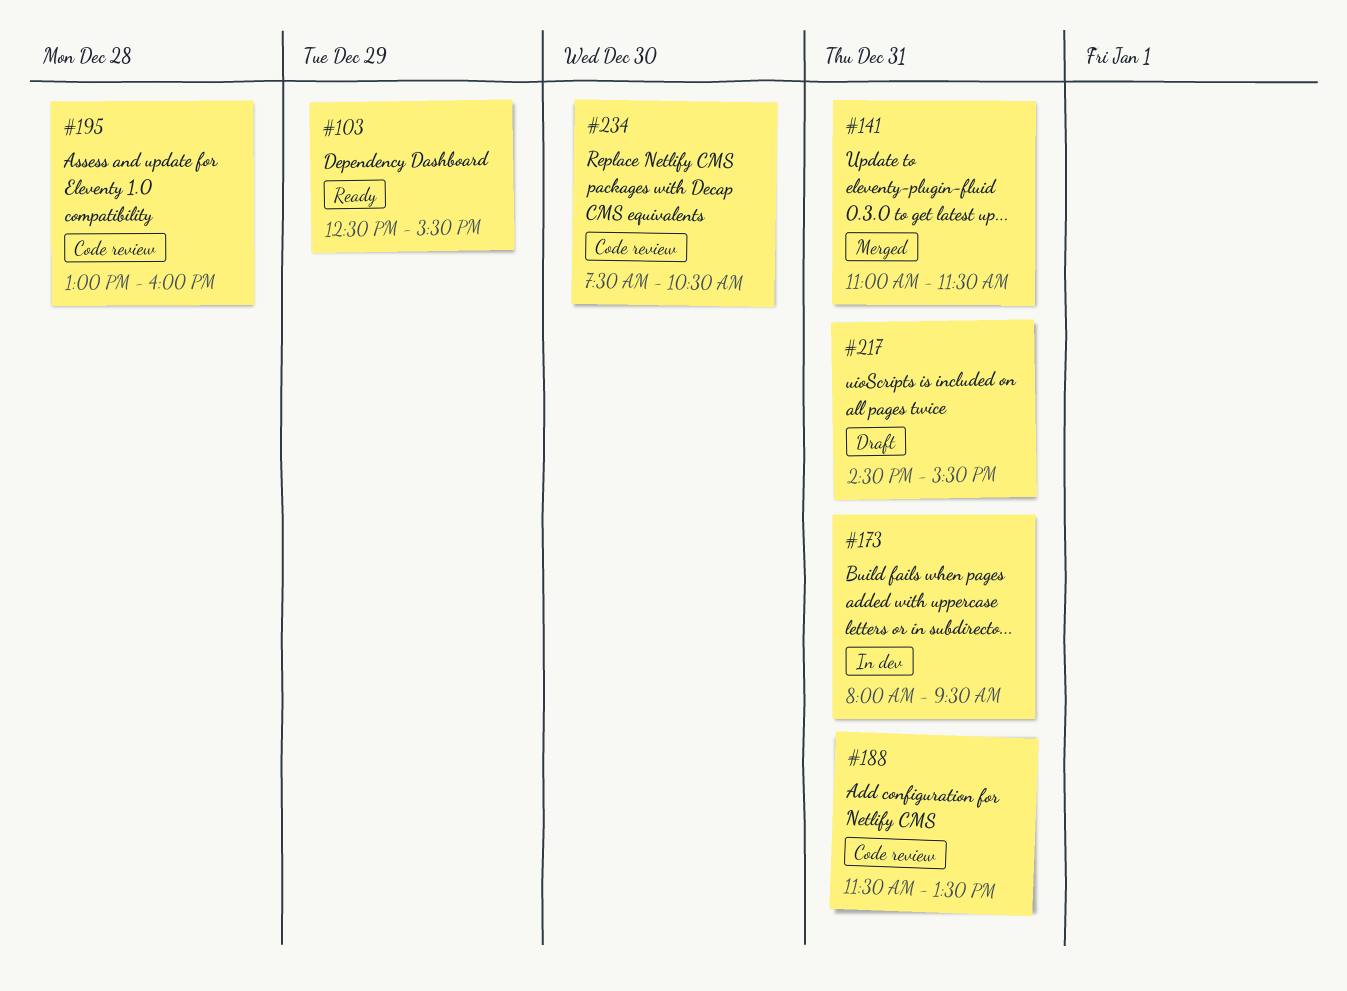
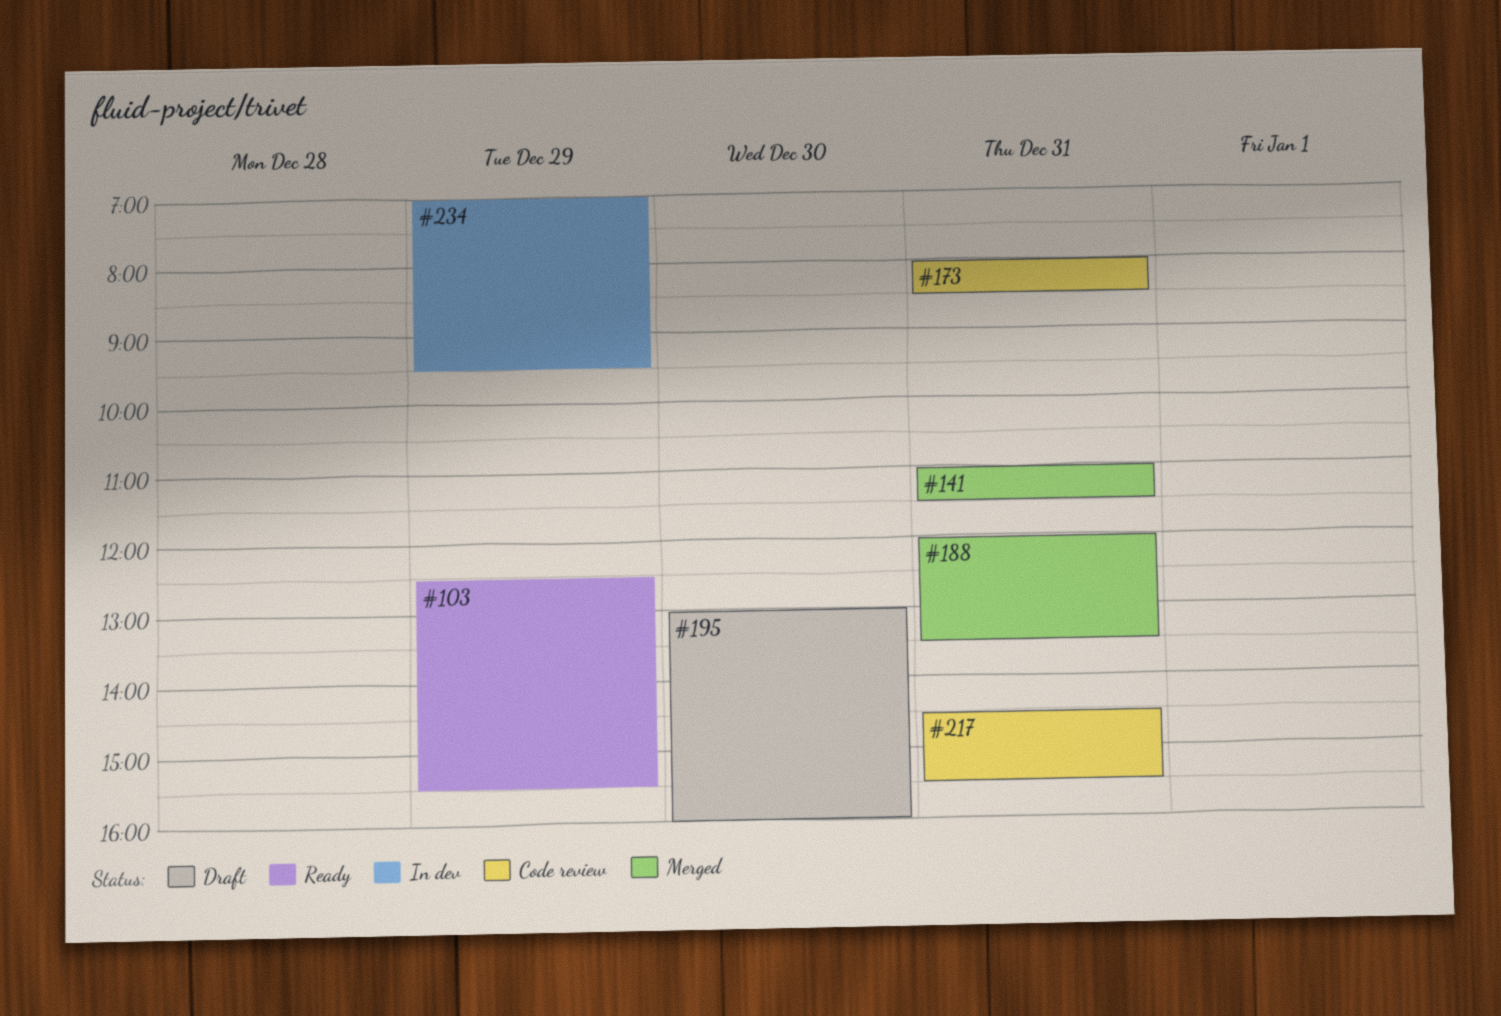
#173, status: In dev -> Code review
#173, ends: 09:30 -> 08:30
#188, status: Code review -> Merged
#188, begins: 11:30 -> 12:00
#195, status: Code review -> Draft
#195, day: Dec 28 -> Dec 30
#217, status: Draft -> Code review
#234, status: Code review -> In dev
#234, day: Dec 30 -> Dec 29
#234, begins: 07:30 -> 07:00
#234, ends: 10:30 -> 09:30

